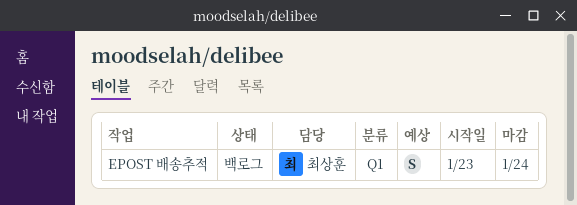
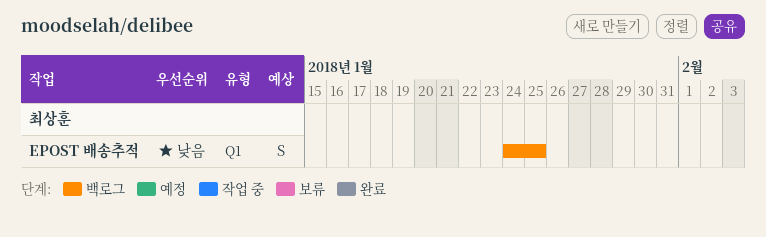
EPOST 배송추적, start: Jan 23 -> Jan 24
EPOST 배송추적, due: Jan 24 -> Jan 25

